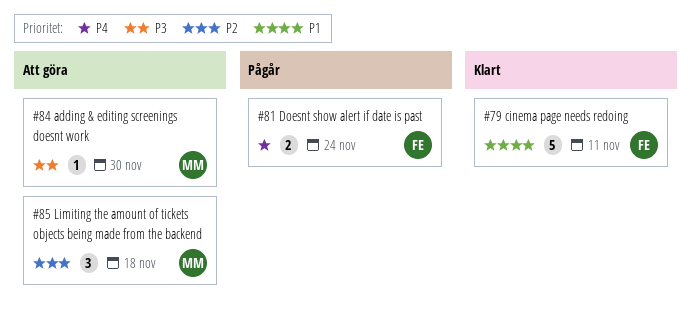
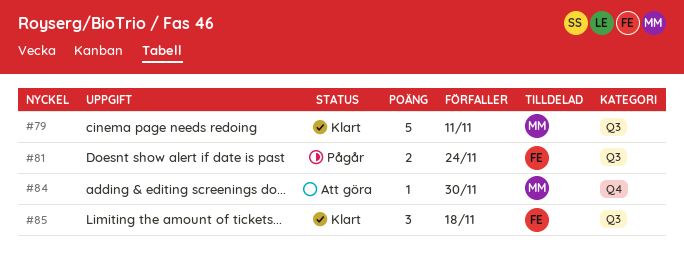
#79, owner: FE -> MM
#85, status: Att göra -> Klart
#85, owner: MM -> FE

